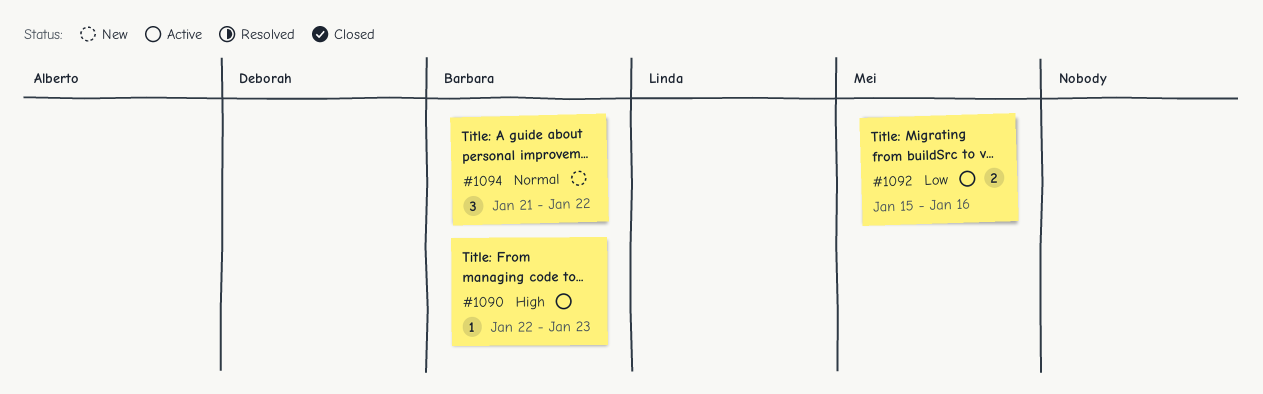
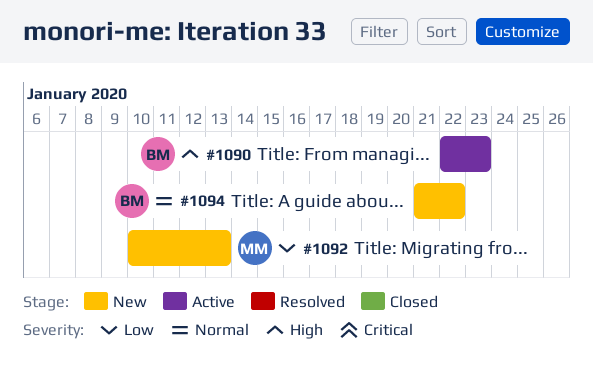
#1092, status: Active -> New
#1092, start: Jan 15 -> Jan 10
#1092, due: Jan 16 -> Jan 13

